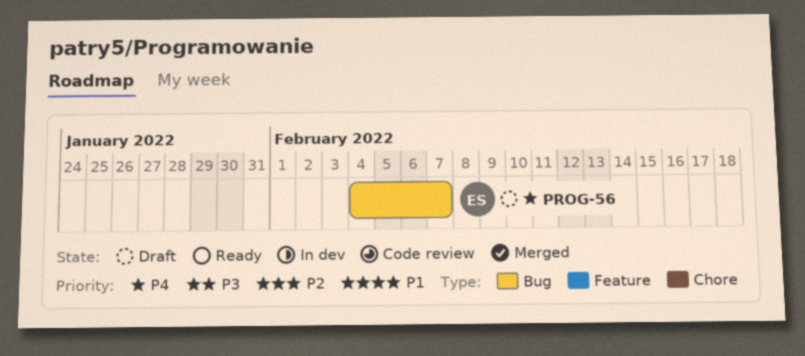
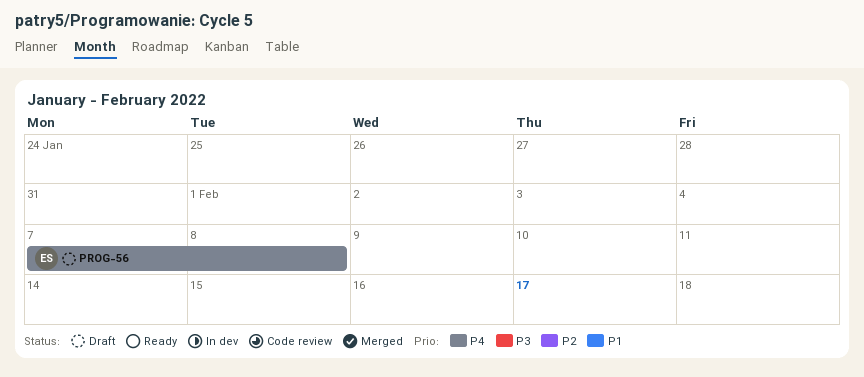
PROG-56, start: Feb 4 -> Feb 7
PROG-56, due: Feb 7 -> Feb 8

